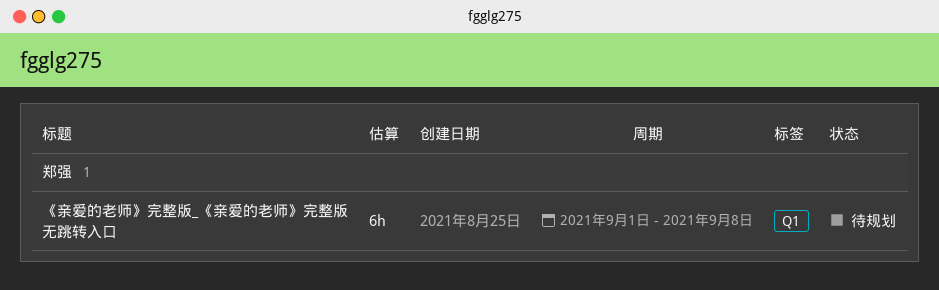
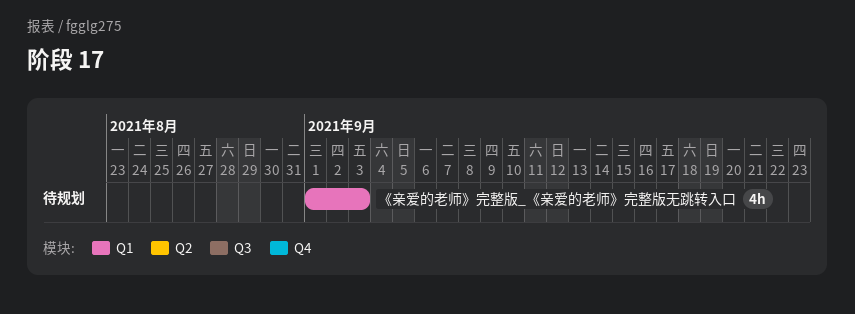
《亲爱的老师》完整版_《亲爱的老师》完整版无跳转入口, estimate: 6h -> 4h
《亲爱的老师》完整版_《亲爱的老师》完整版无跳转入口, due: Sep 8 -> Sep 3

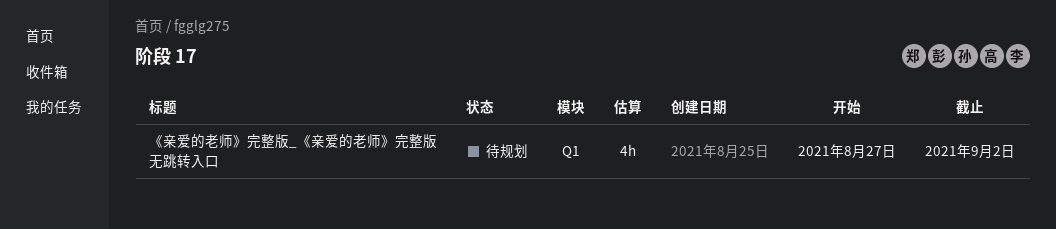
《亲爱的老师》完整版_《亲爱的老师》完整版无跳转入口, start: Sep 1 -> Aug 27
《亲爱的老师》完整版_《亲爱的老师》完整版无跳转入口, due: Sep 3 -> Sep 2

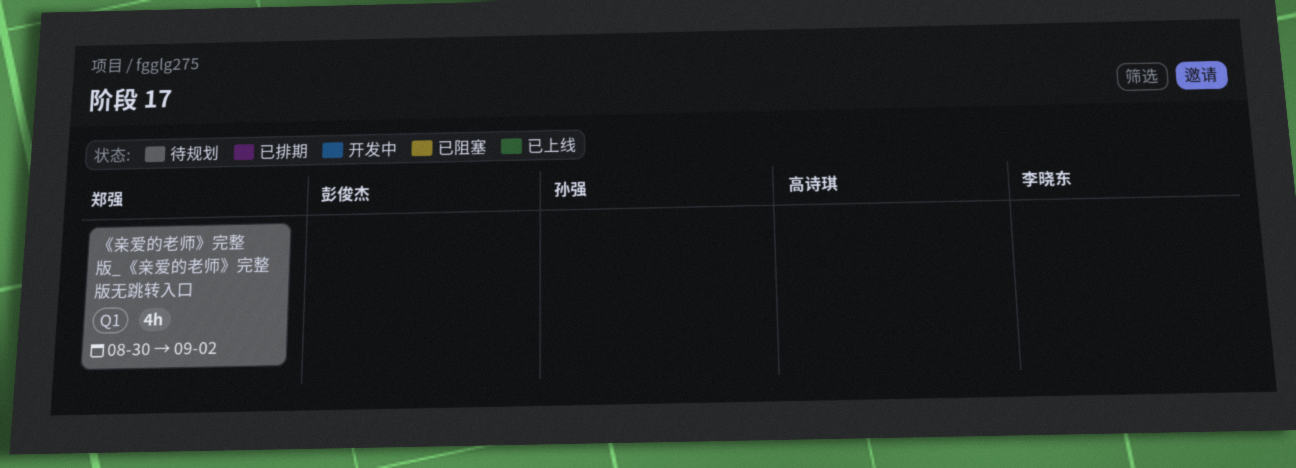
《亲爱的老师》完整版_《亲爱的老师》完整版无跳转入口, start: Aug 27 -> Aug 30

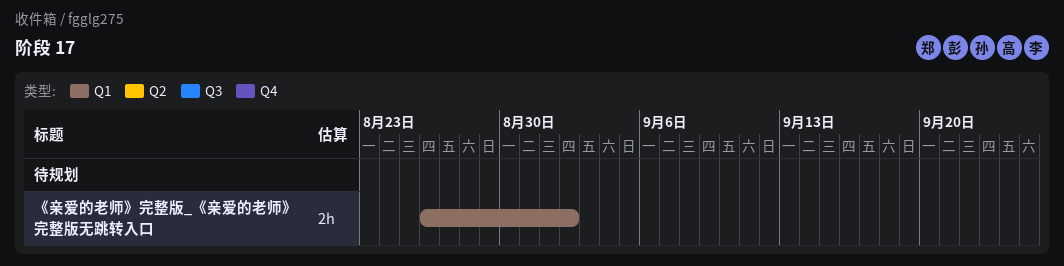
《亲爱的老师》完整版_《亲爱的老师》完整版无跳转入口, estimate: 4h -> 2h
《亲爱的老师》完整版_《亲爱的老师》完整版无跳转入口, start: Aug 30 -> Aug 26

